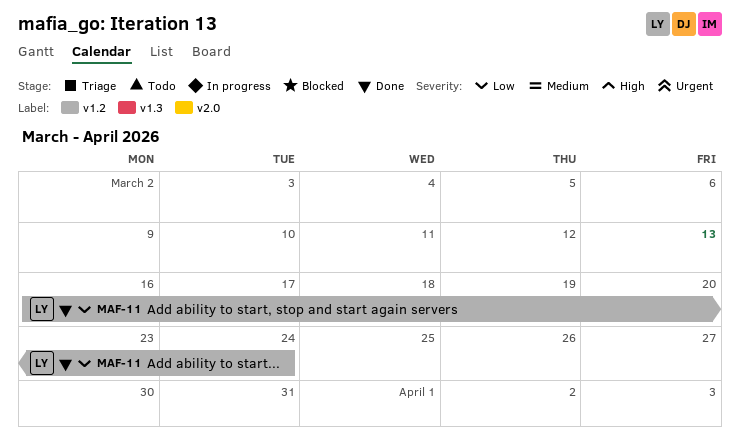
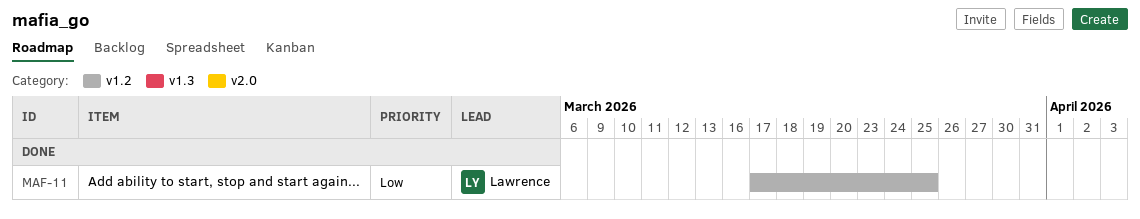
MAF-11, start: Mar 16 -> Mar 17
MAF-11, due: Mar 24 -> Mar 25

